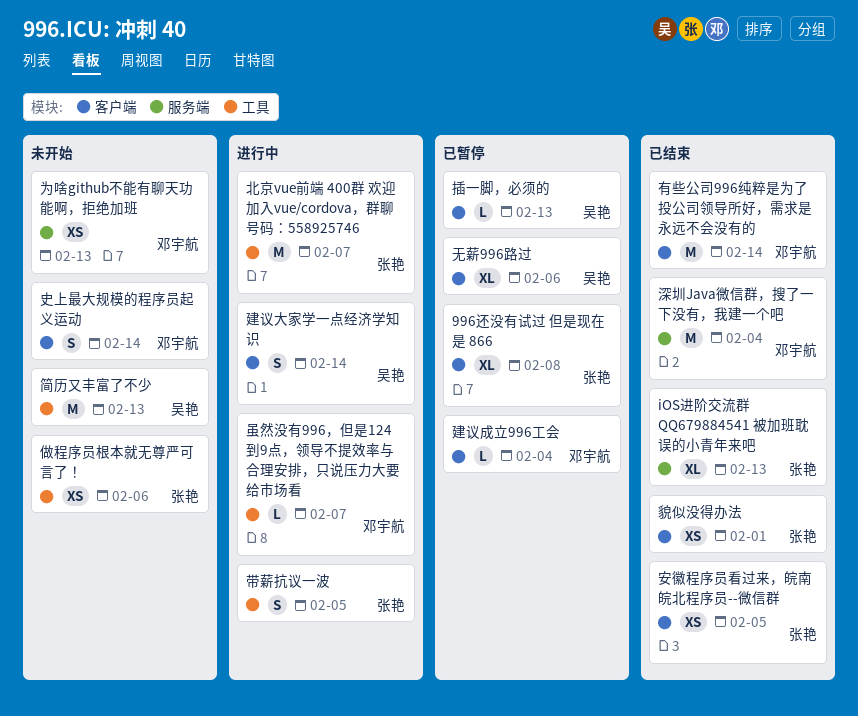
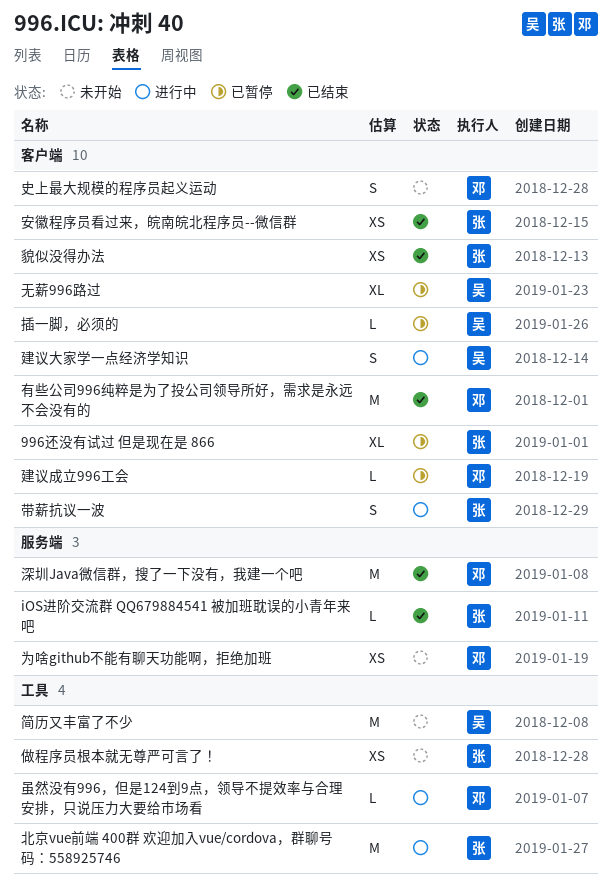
iOS进阶交流群 QQ679884541 被加班耽误的小青年来吧, estimate: XL -> L
带薪抗议一波, label: 工具 -> 客户端

